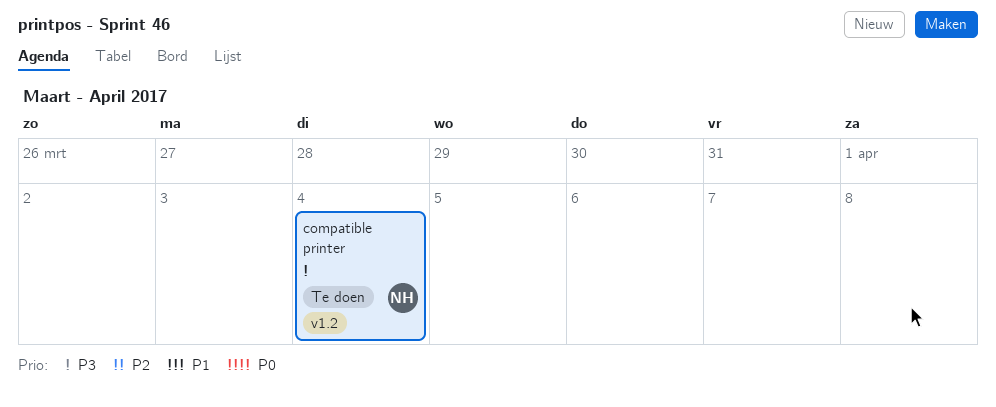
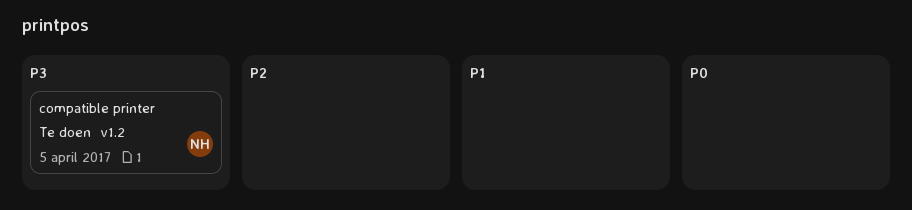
compatible printer, due: Apr 4 -> Apr 5

